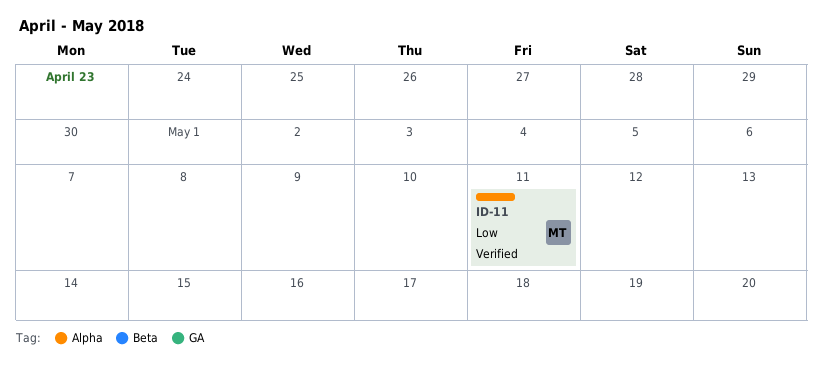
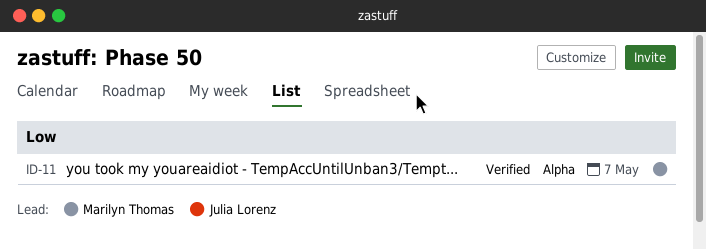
ID-11, due: May 11 -> May 7

